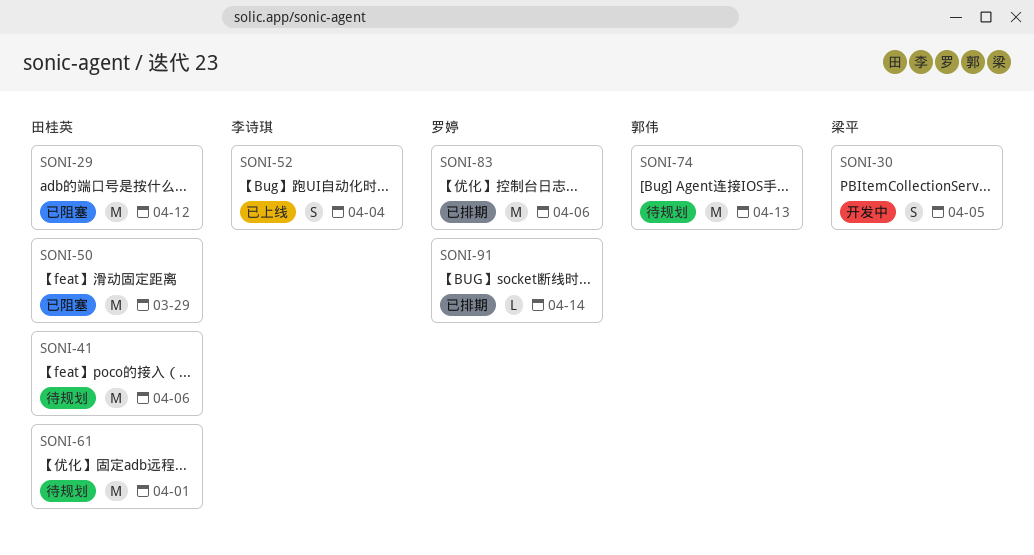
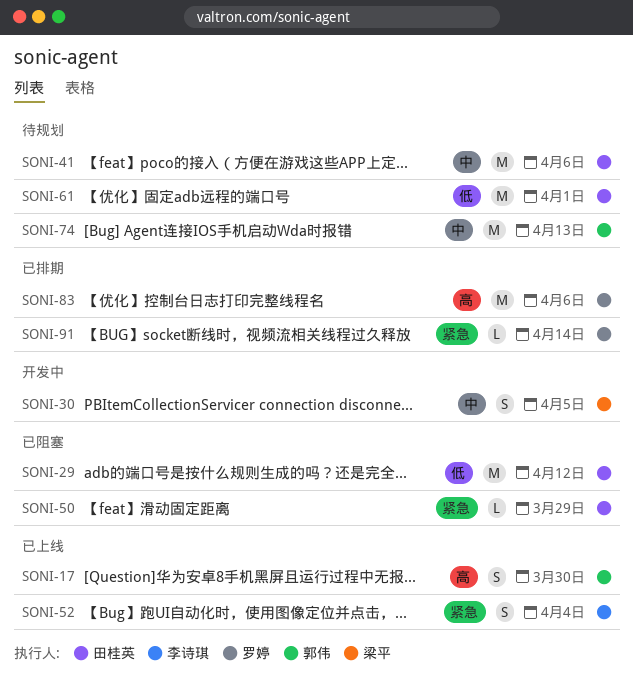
SONI-17: none -> present
SONI-50, estimate: M -> L

